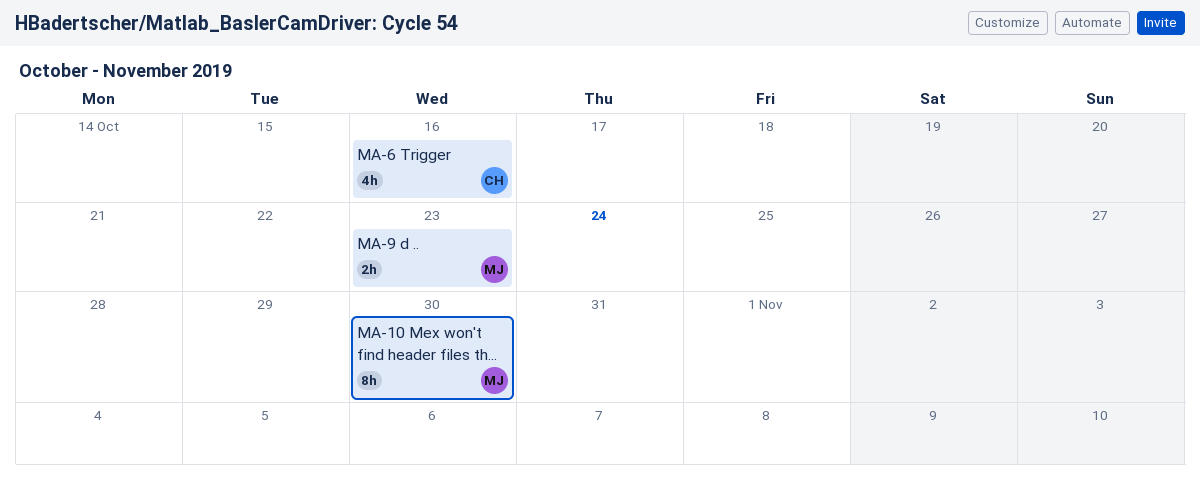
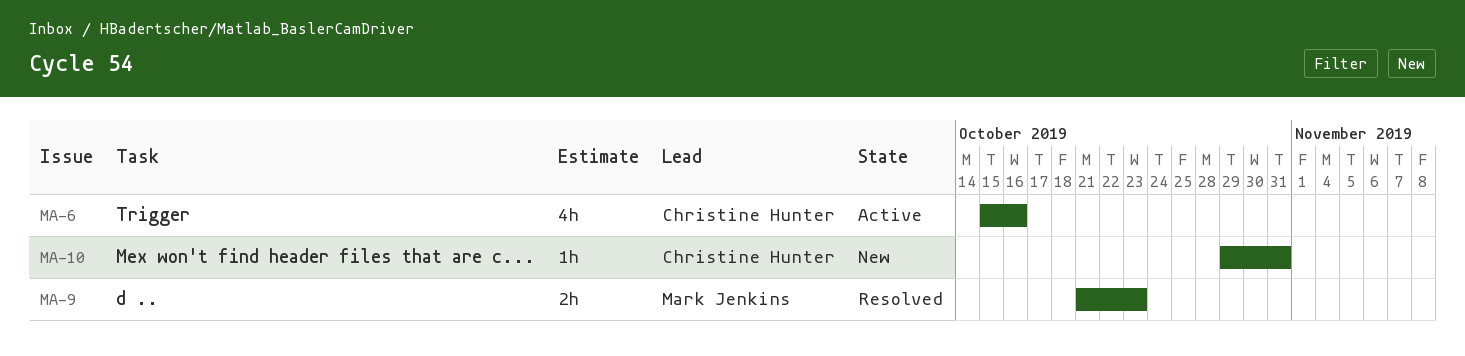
MA-10, owner: Mark Jenkins -> Christine Hunter
MA-10, estimate: 8h -> 1h
MA-10, due: Oct 30 -> Oct 31

